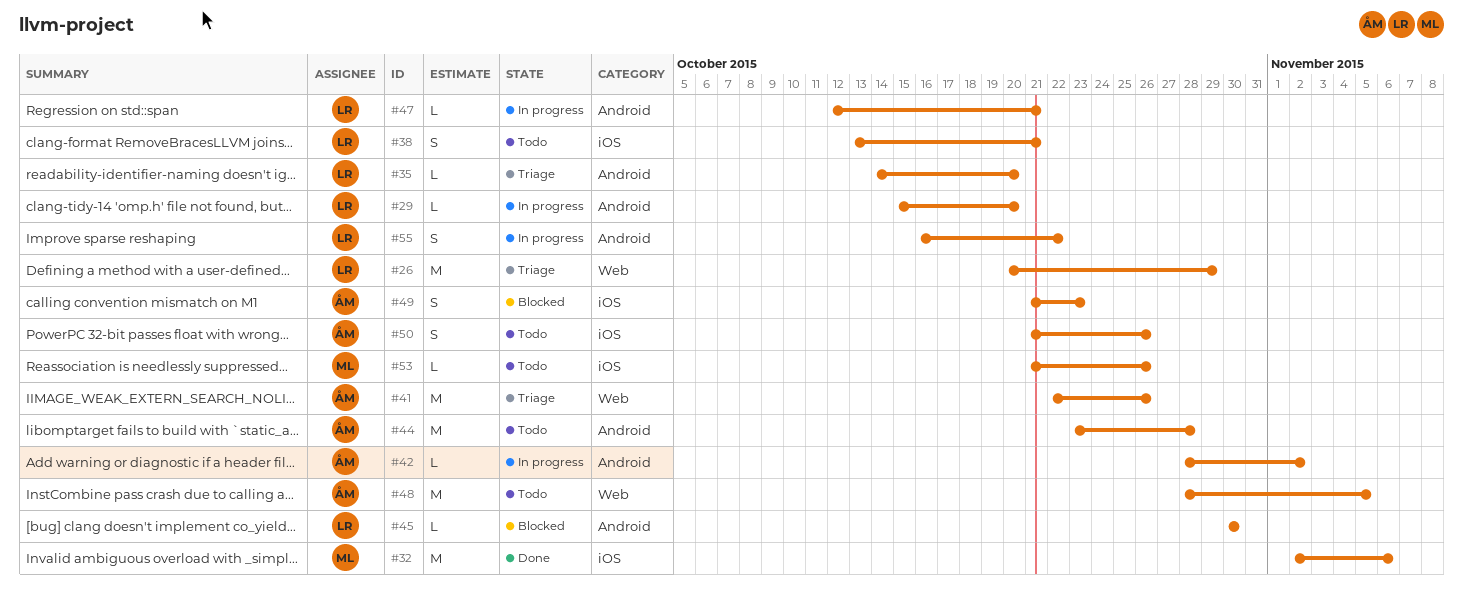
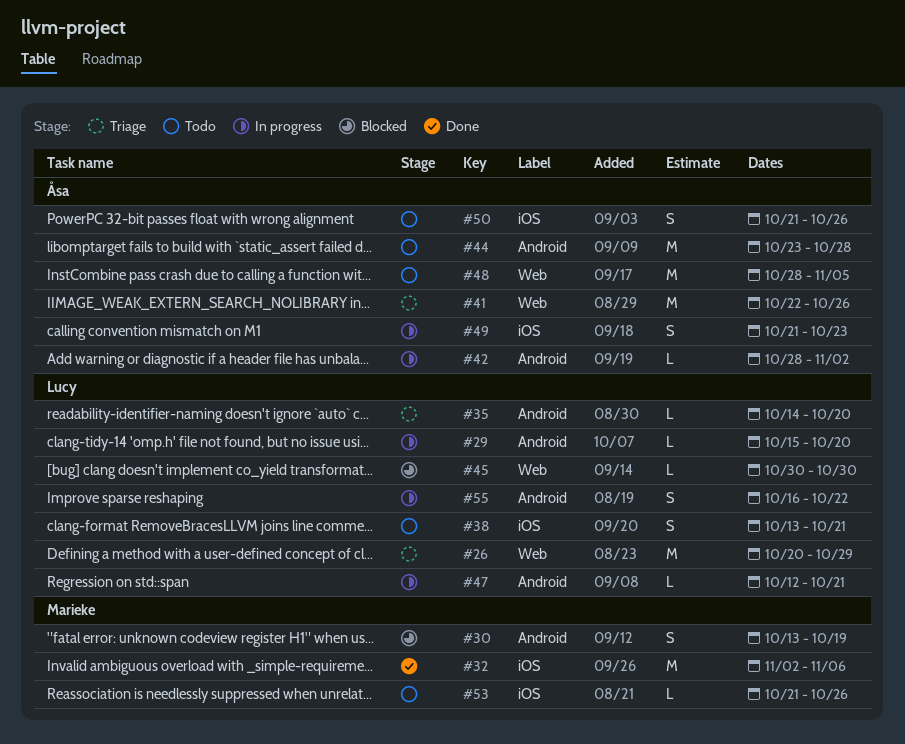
#30: none -> present
#45, label: Android -> Web
#49, status: Blocked -> In progress

